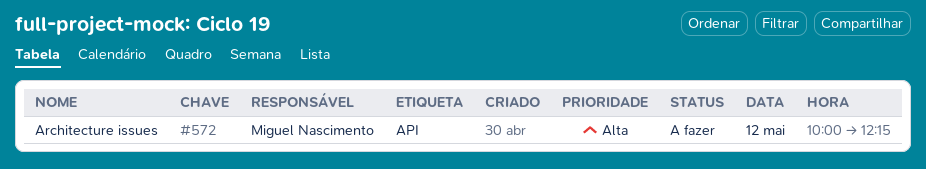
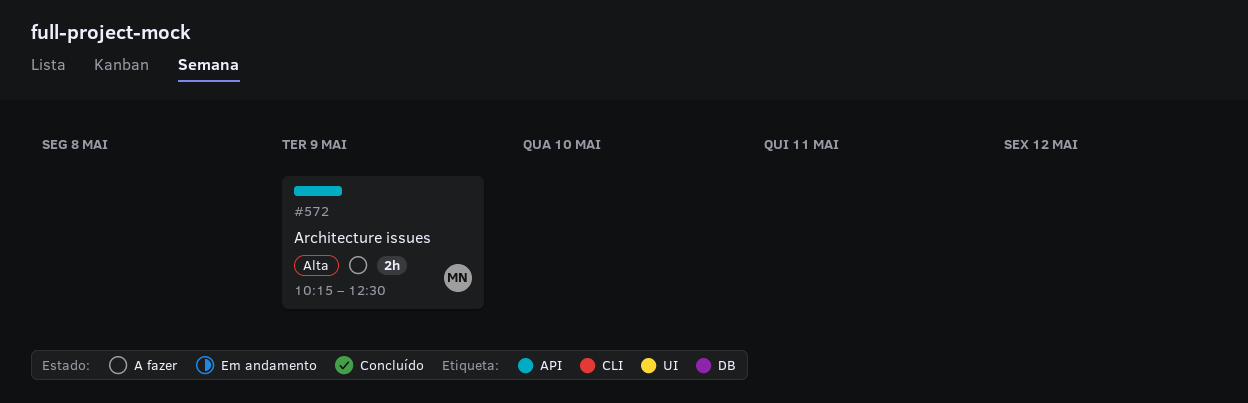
#572, day: May 12 -> May 9
#572, begins: 10:00 -> 10:15
#572, ends: 12:15 -> 12:30

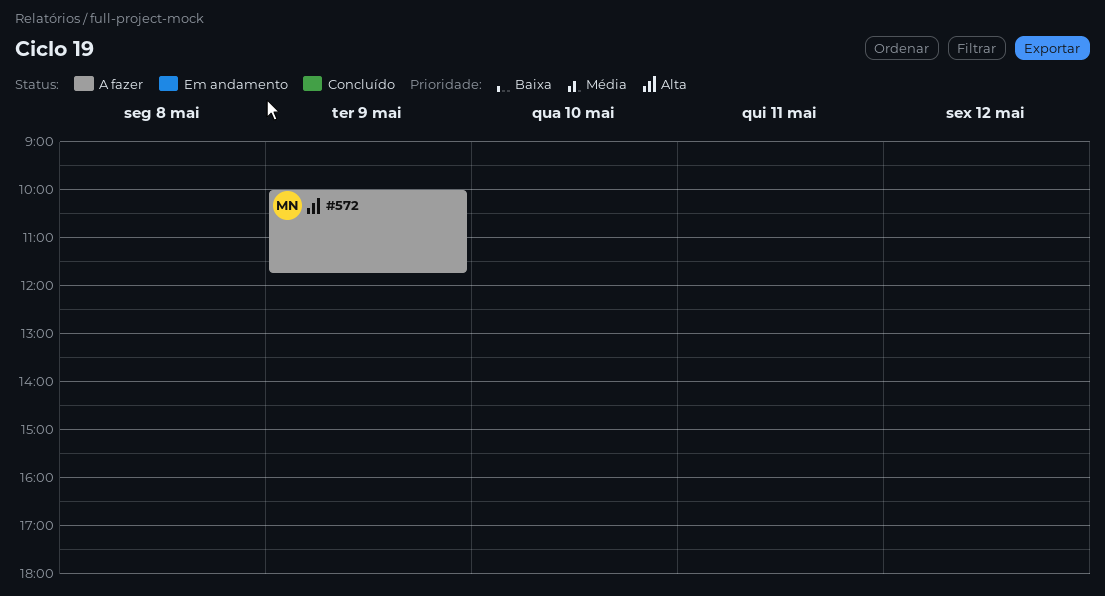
#572, begins: 10:15 -> 10:00
#572, ends: 12:30 -> 11:45

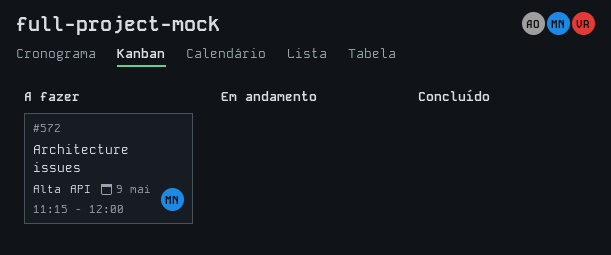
#572, begins: 10:00 -> 11:15
#572, ends: 11:45 -> 12:00

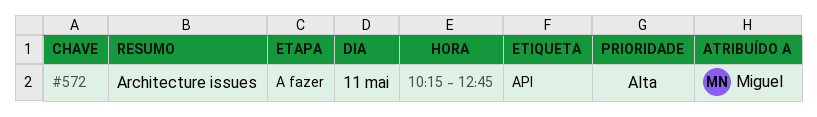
#572, day: May 9 -> May 11
#572, begins: 11:15 -> 10:15
#572, ends: 12:00 -> 12:45

